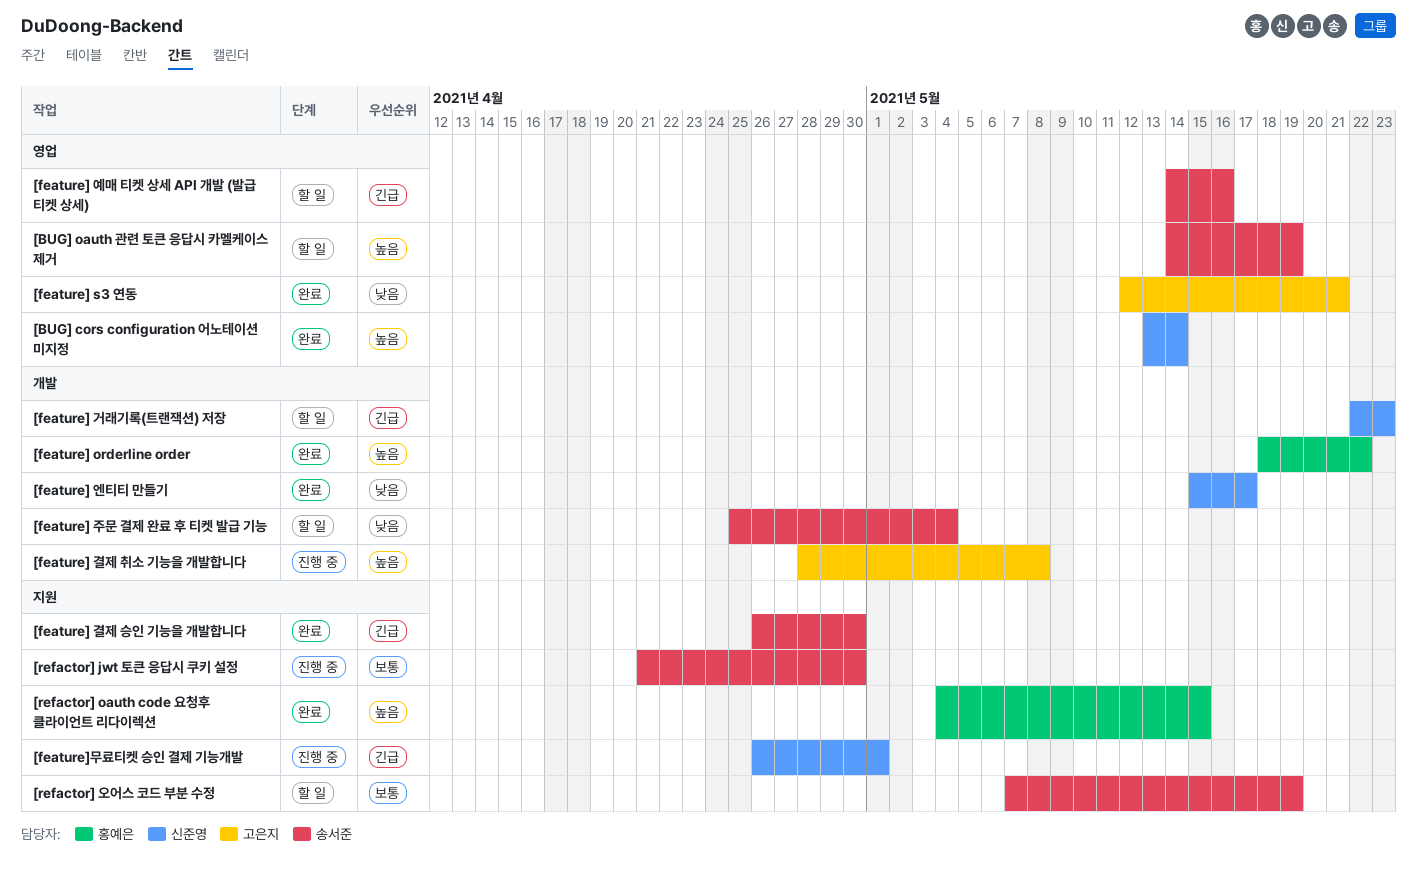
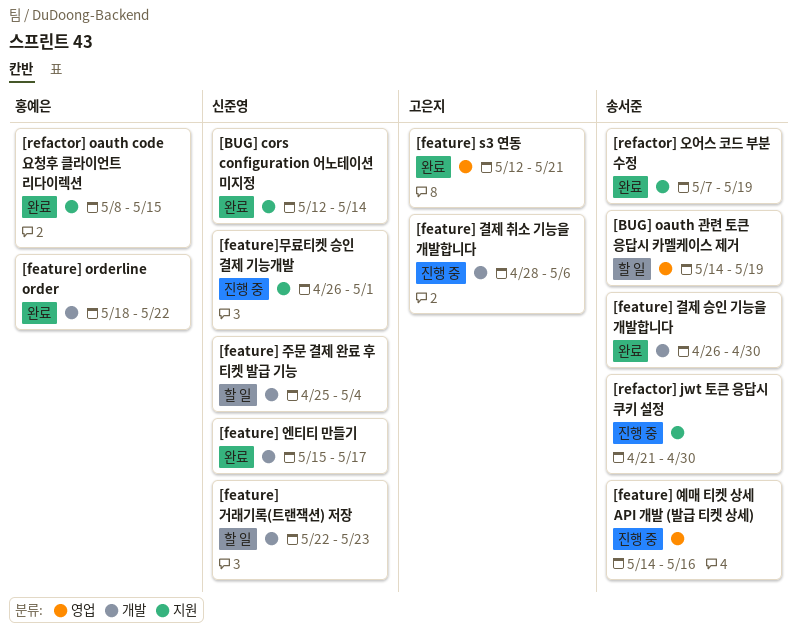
[BUG] cors configuration 어노테이션 미지정, label: 영업 -> 지원
[BUG] cors configuration 어노테이션 미지정, start: May 13 -> May 12
[feature] 결제 승인 기능을 개발합니다, label: 지원 -> 개발
[feature] 결제 취소 기능을 개발합니다, due: May 8 -> May 6
[feature] 예매 티켓 상세 API 개발 (발급 티켓 상세), status: 할 일 -> 진행 중
[feature] 주문 결제 완료 후 티켓 발급 기능, owner: 송서준 -> 신준영
[refactor] oauth code 요청후 클라이언트 리다이렉션, start: May 4 -> May 8
[refactor] 오어스 코드 부분 수정, status: 할 일 -> 완료

